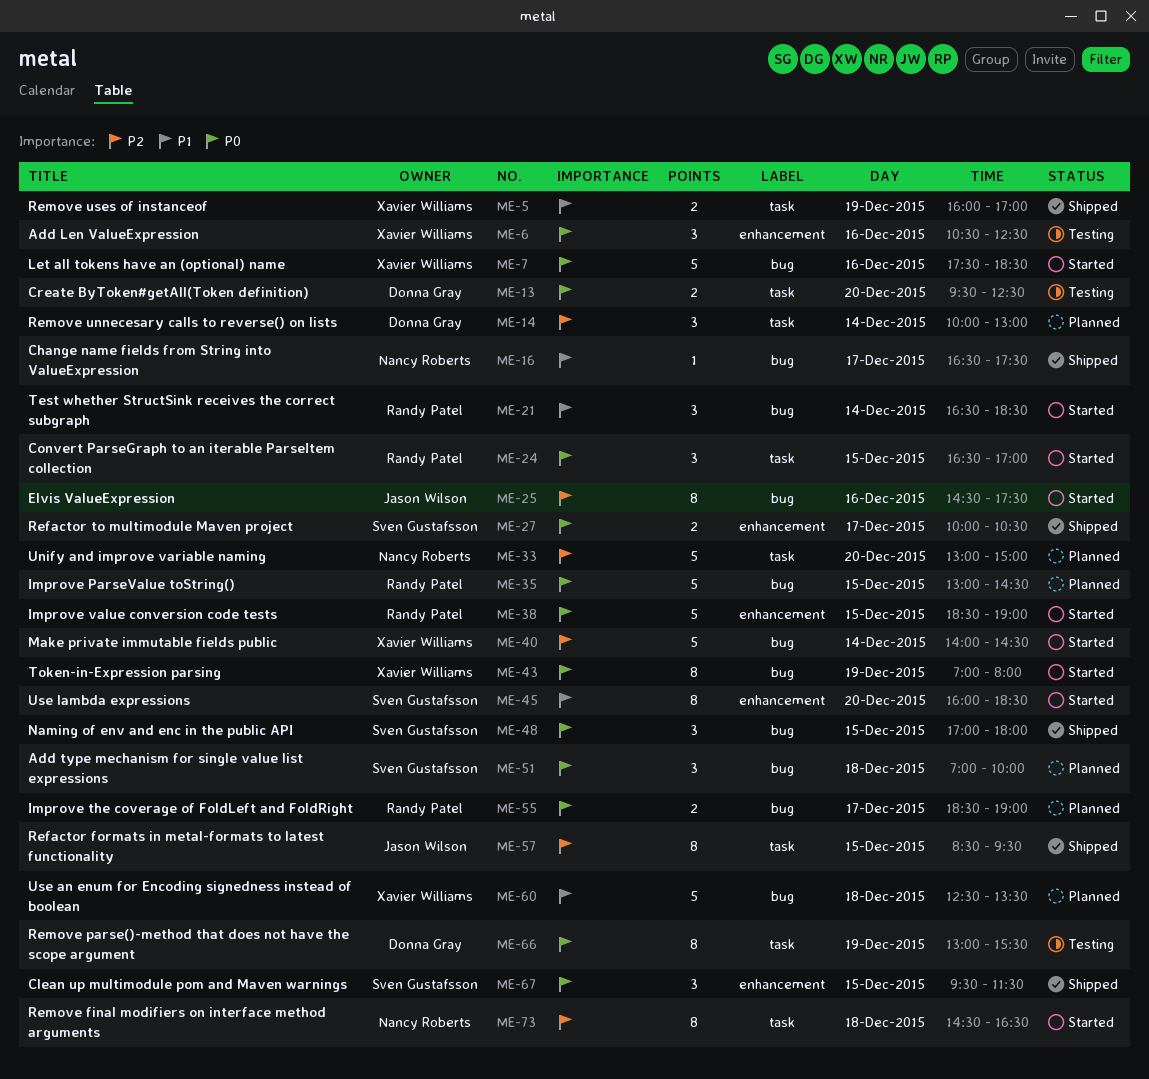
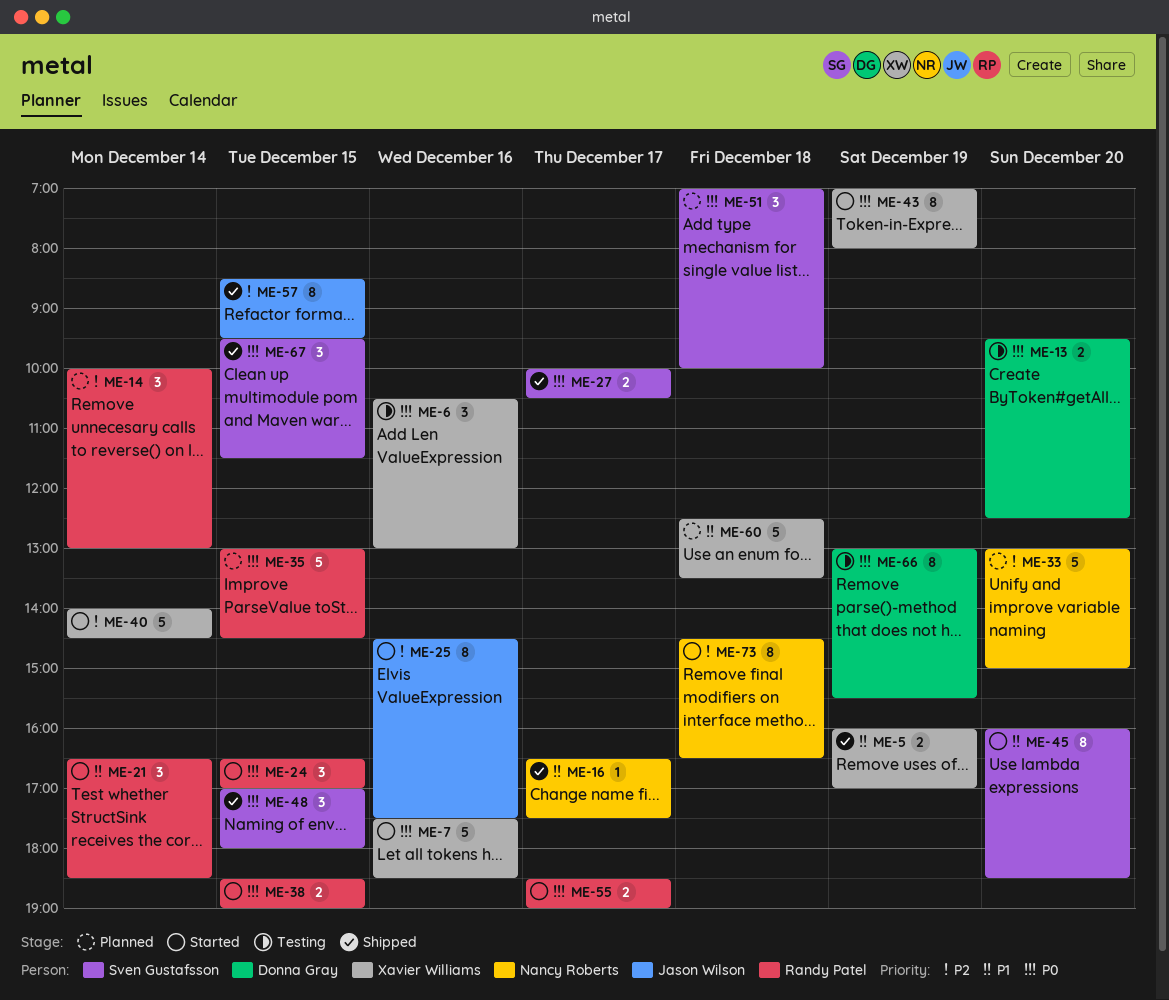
ME-6, ends: 12:30 -> 13:00
ME-14, owner: Donna Gray -> Randy Patel
ME-38, estimate: 5 -> 2
ME-55, status: Planned -> Started

